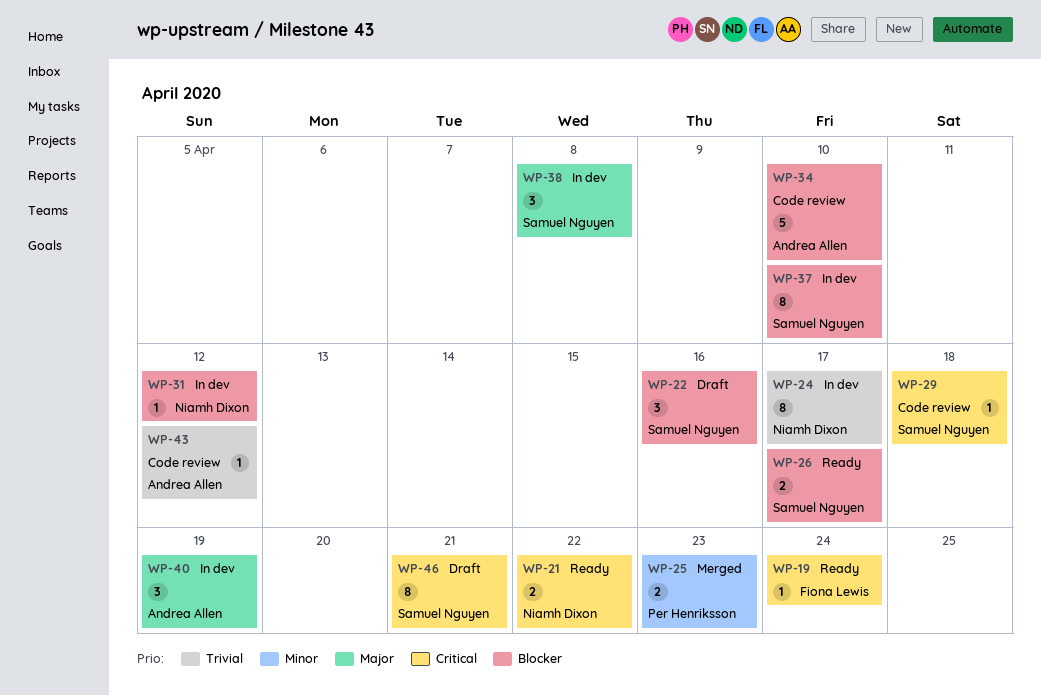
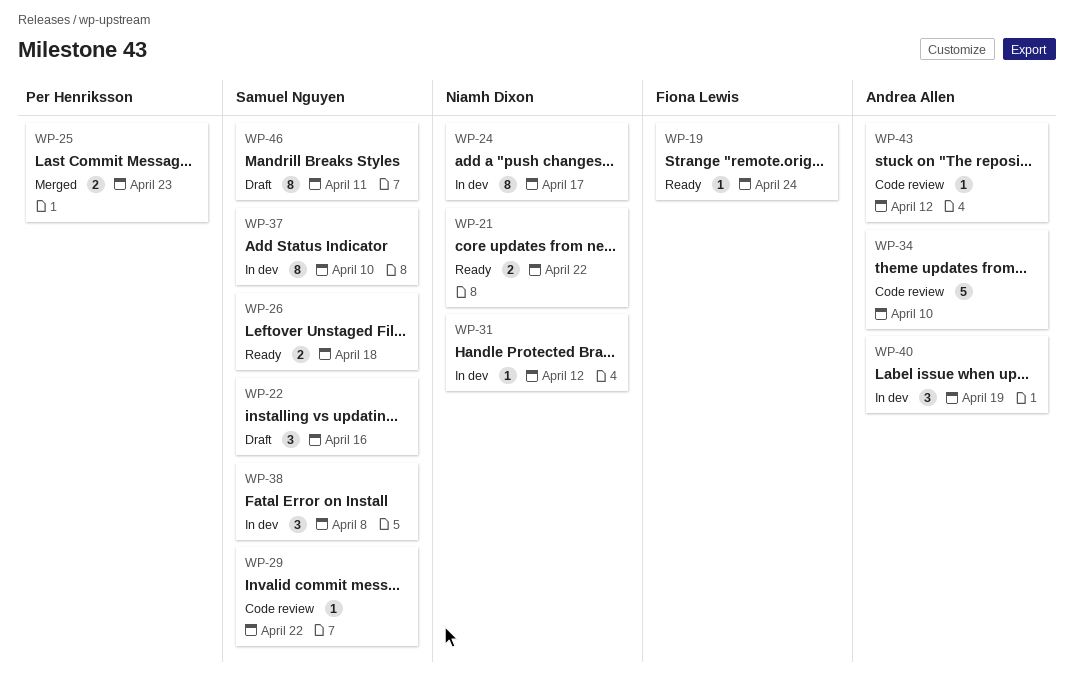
WP-26, due: Apr 17 -> Apr 18
WP-29, due: Apr 18 -> Apr 22
WP-46, due: Apr 21 -> Apr 11

